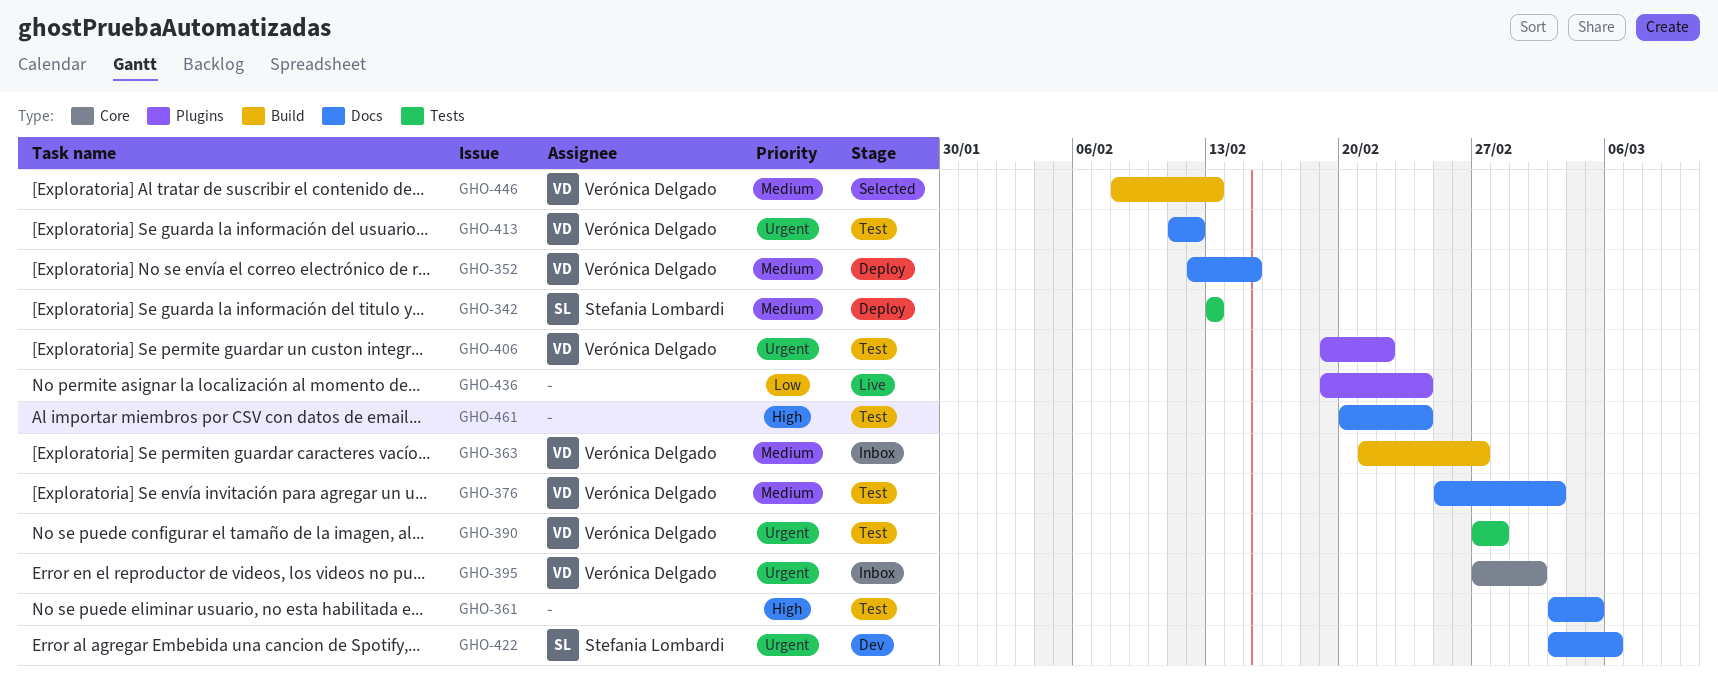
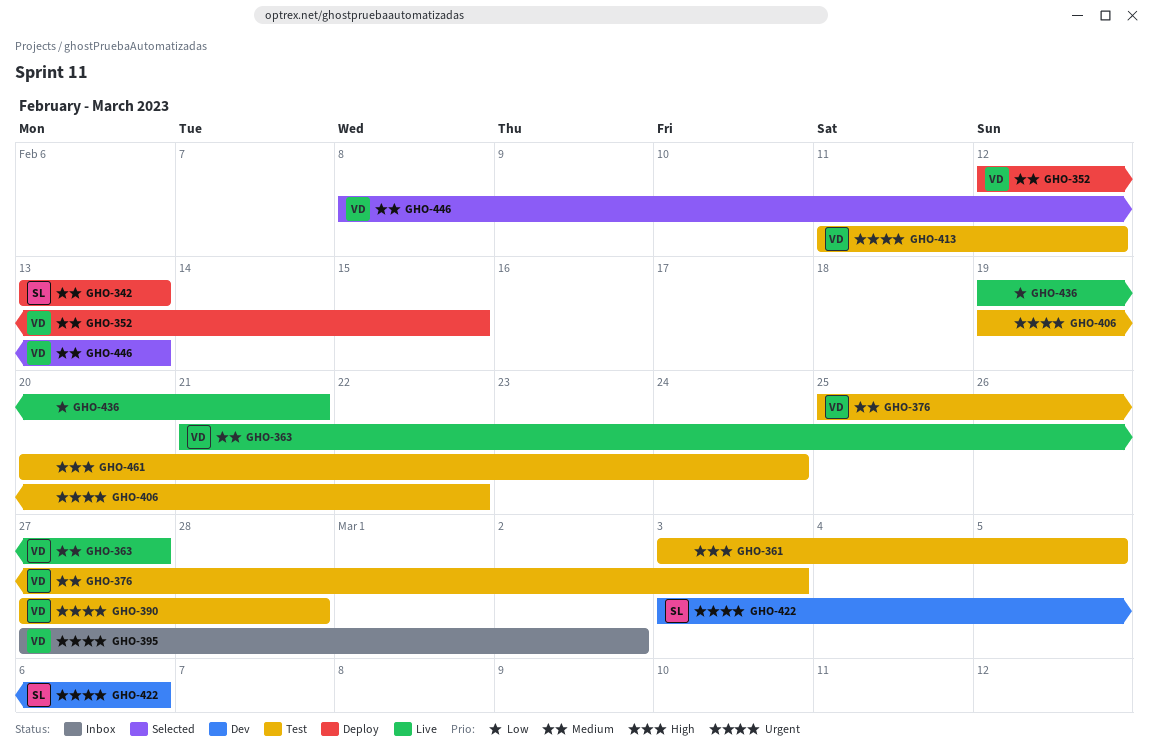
GHO-363, status: Inbox -> Live
GHO-406, owner: Verónica Delgado -> none
GHO-436, due: Feb 24 -> Feb 21

